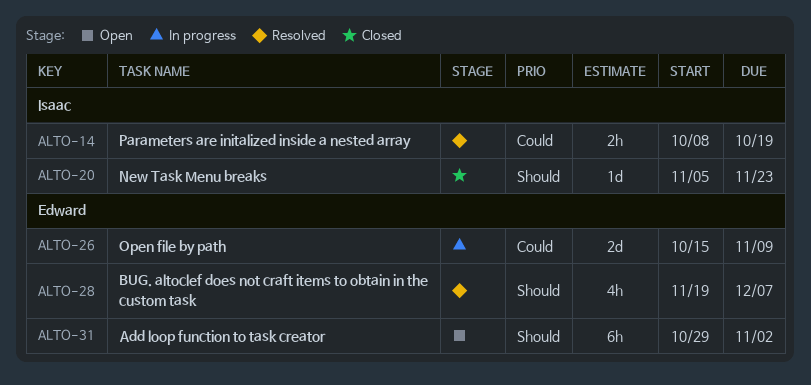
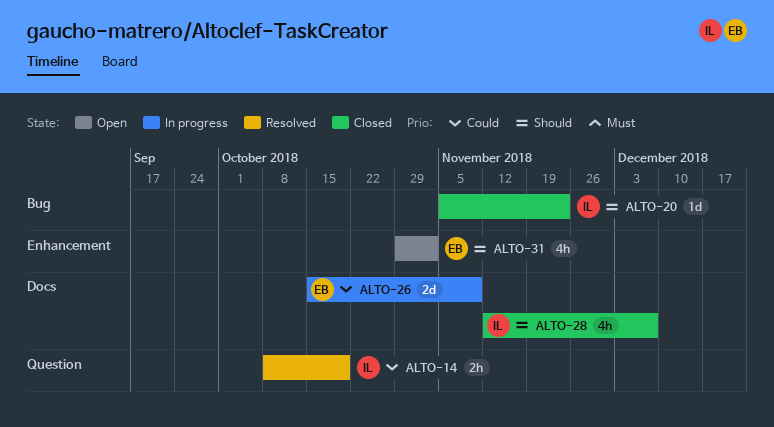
ALTO-28, status: Resolved -> Closed
ALTO-28, owner: Edward -> Isaac
ALTO-28, start: Nov 19 -> Nov 12
ALTO-31, estimate: 6h -> 4h

